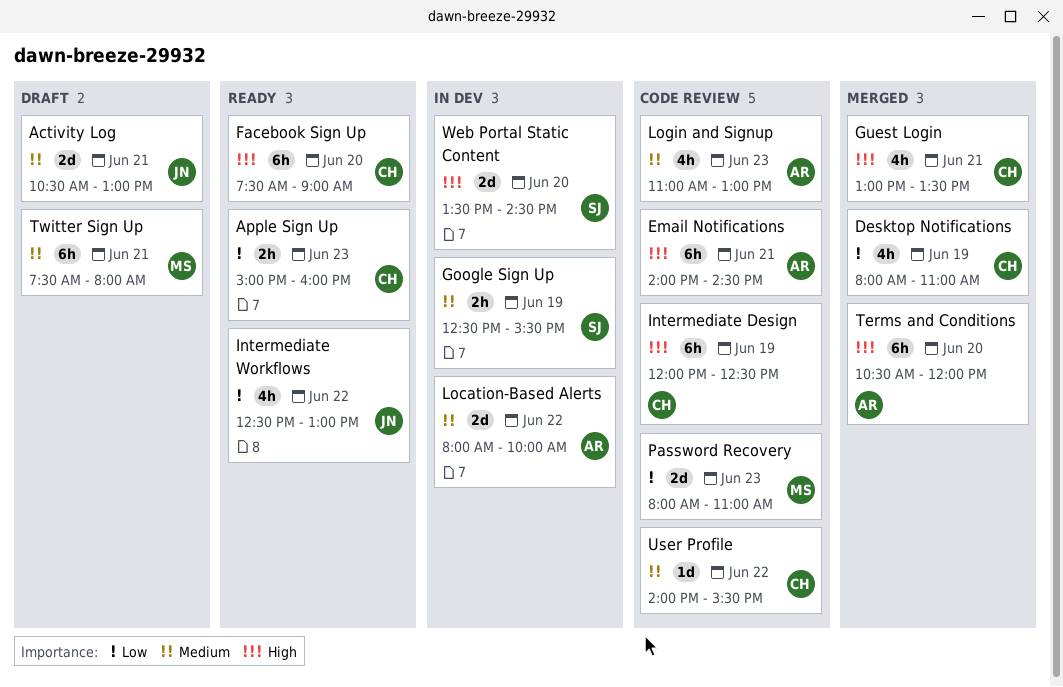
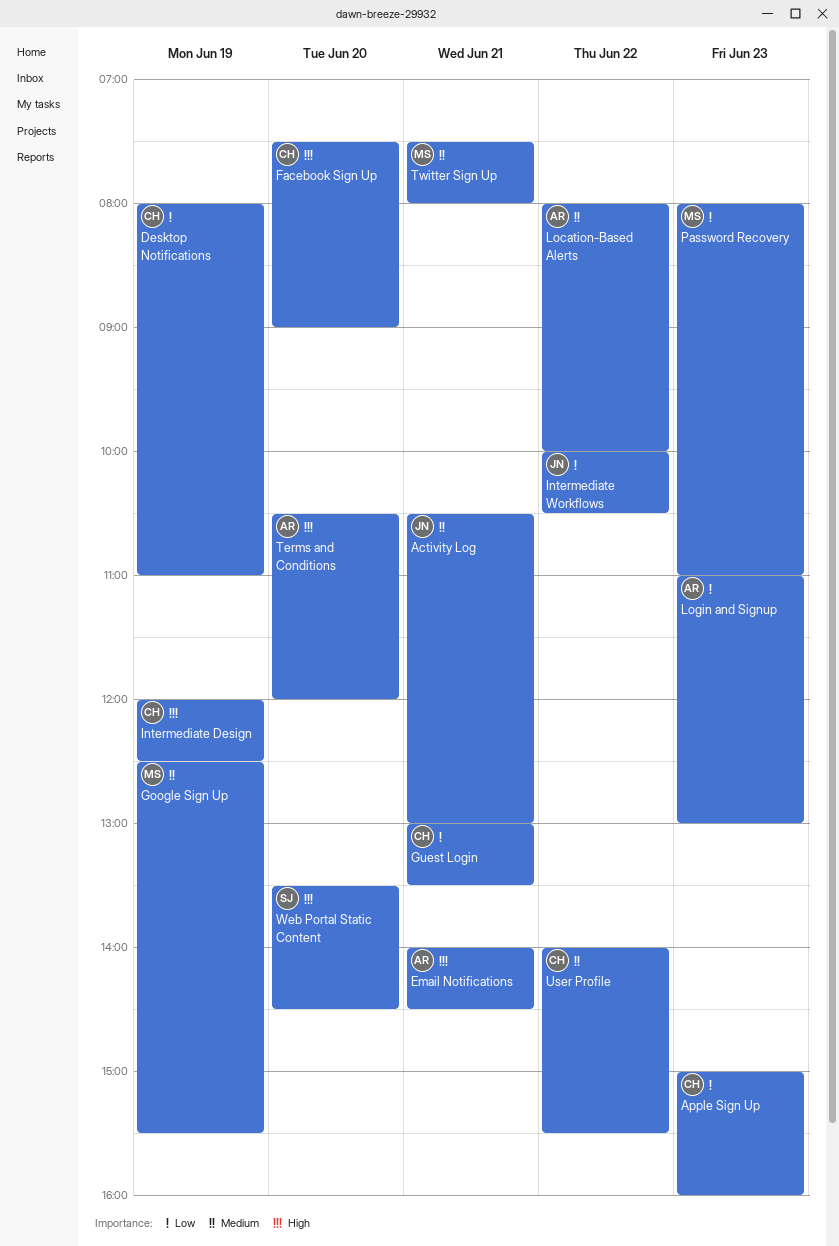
Google Sign Up, owner: SJ -> MS
Guest Login, priority: High -> Low
Intermediate Workflows, begins: 12:30 -> 10:00
Intermediate Workflows, ends: 13:00 -> 10:30
Login and Signup, priority: Medium -> Low

